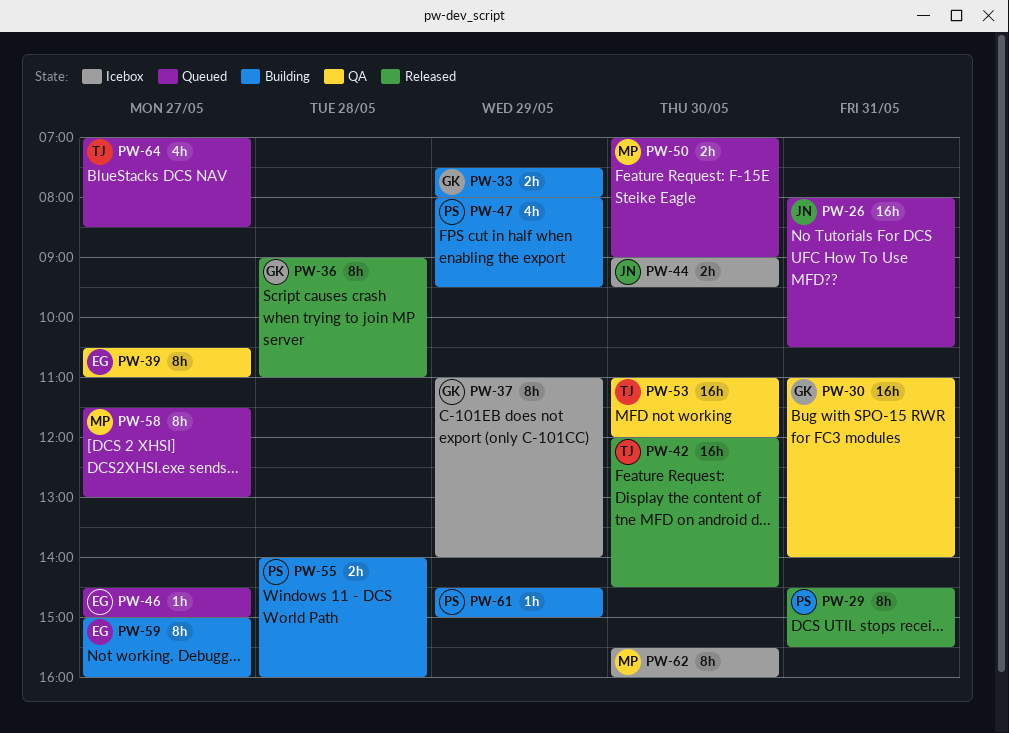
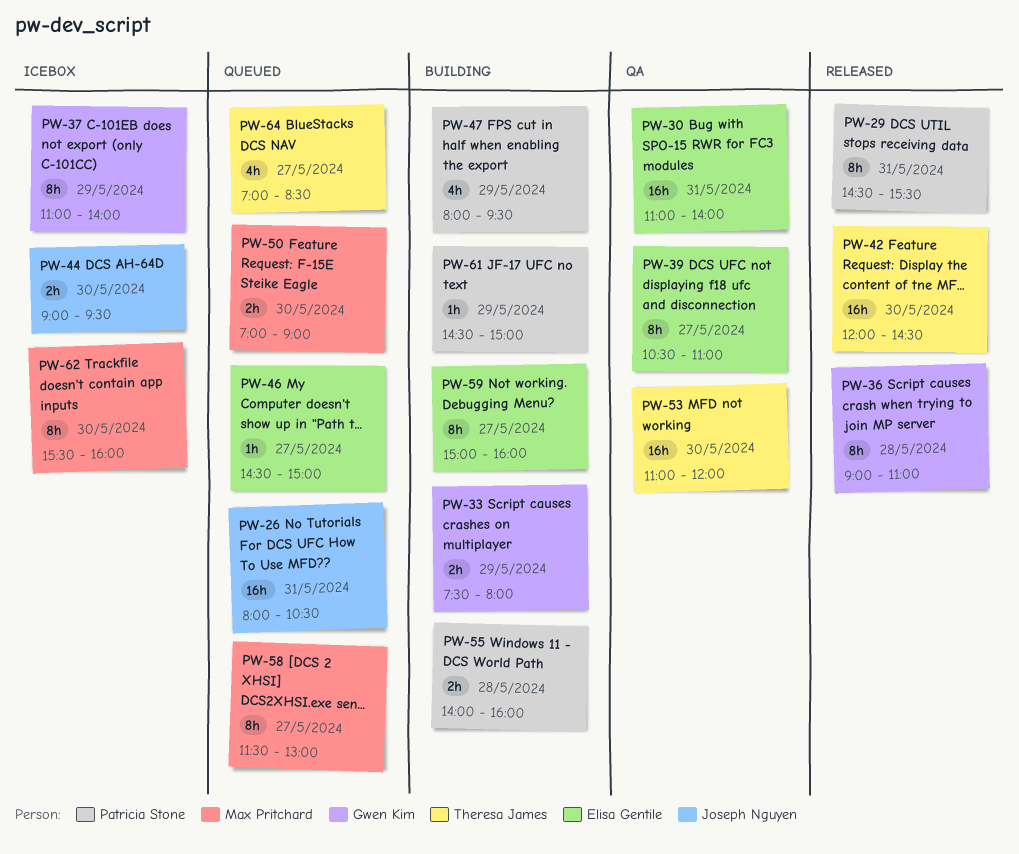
PW-30, owner: Gwen Kim -> Elisa Gentile

